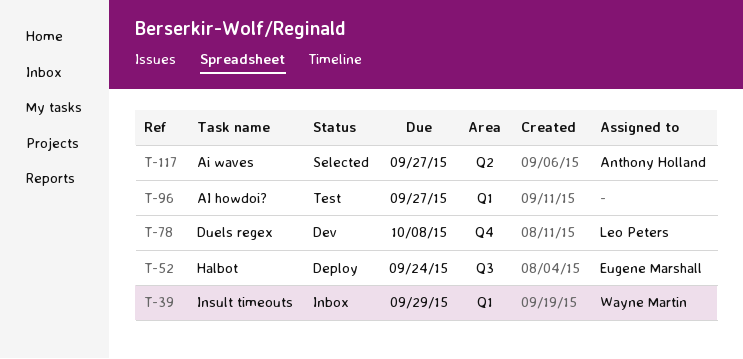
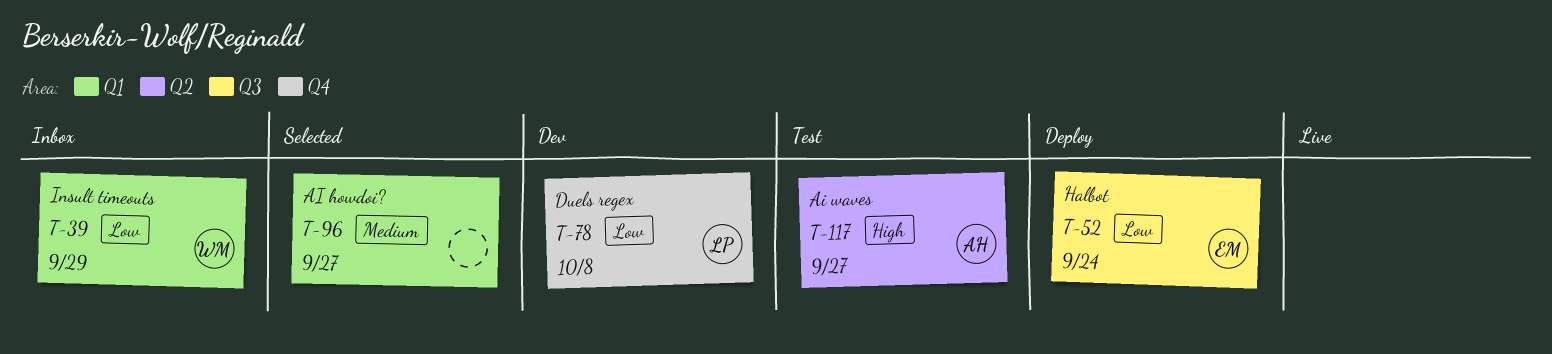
T-96, status: Test -> Selected
T-117, status: Selected -> Test

